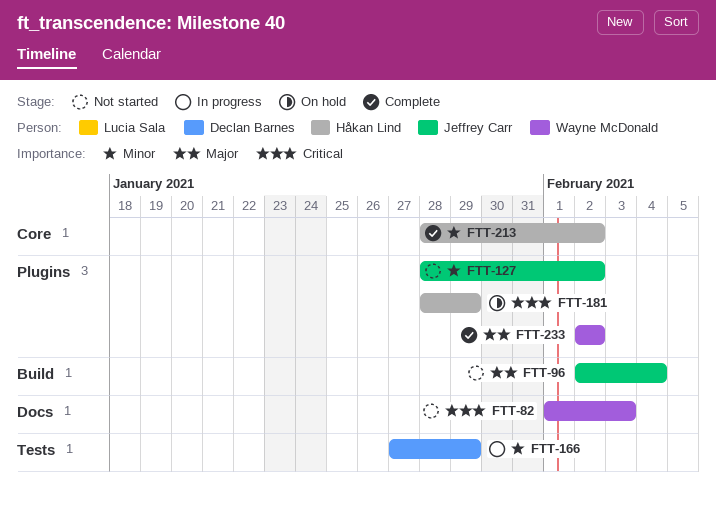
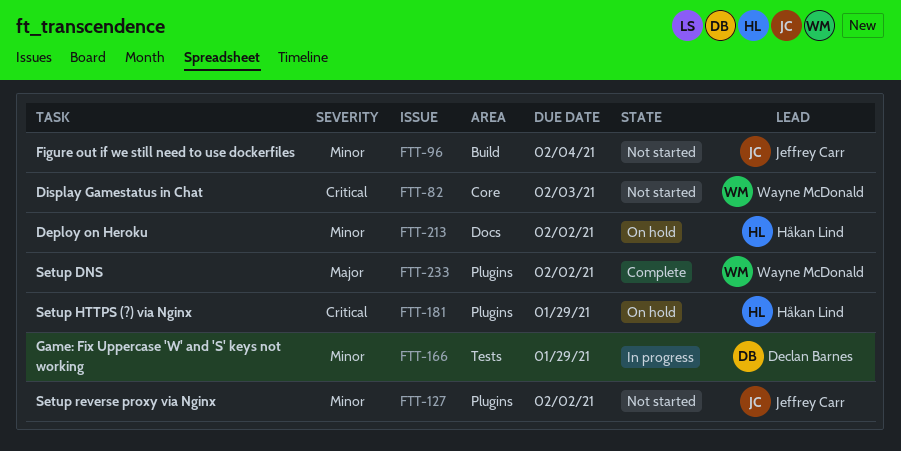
FTT-82, label: Docs -> Core
FTT-96, priority: Major -> Minor
FTT-213, status: Complete -> On hold
FTT-213, label: Core -> Docs

